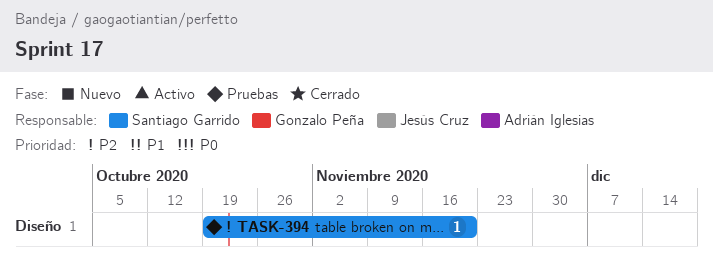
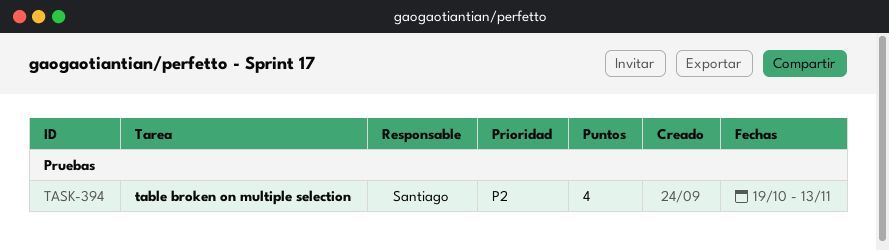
TASK-394, estimate: 1 -> 4
TASK-394, due: Nov 20 -> Nov 13

